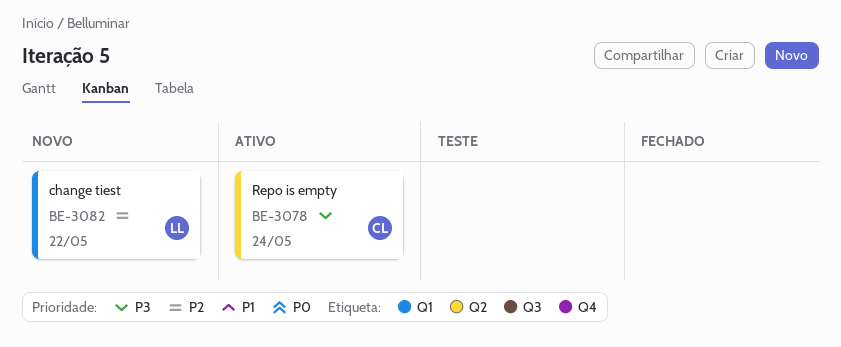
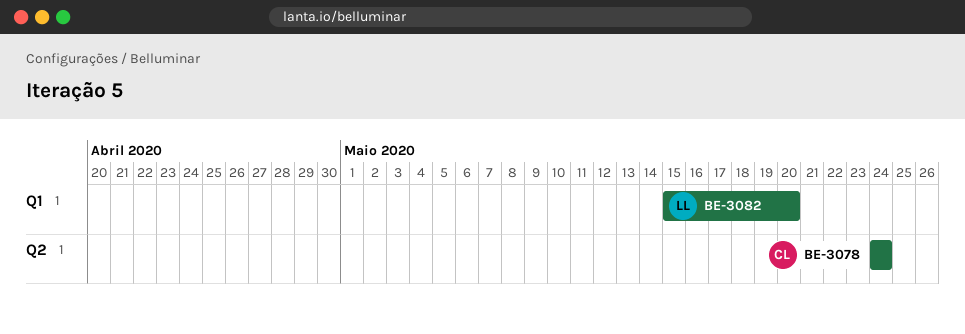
BE-3082, due: May 22 -> May 20

